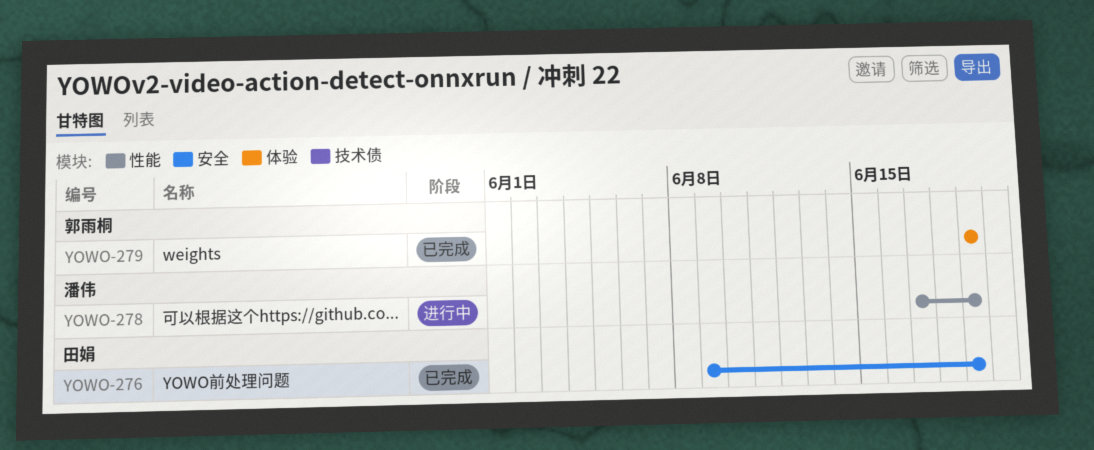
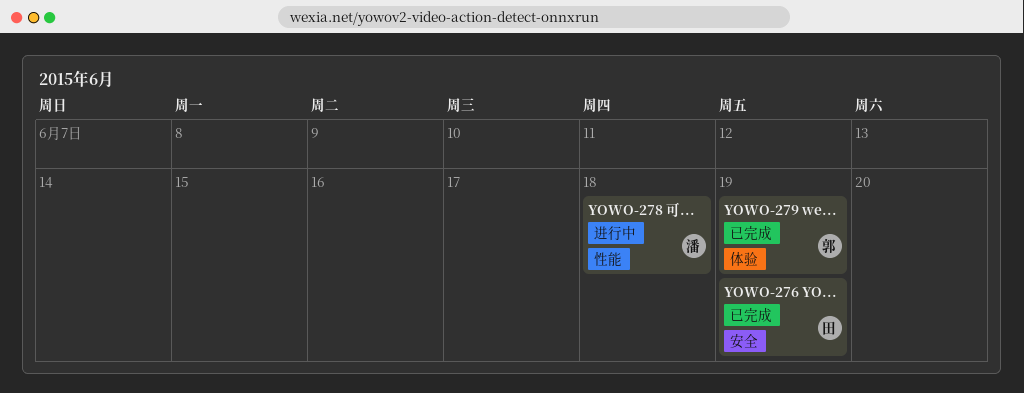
YOWO-278, due: Jun 19 -> Jun 18

